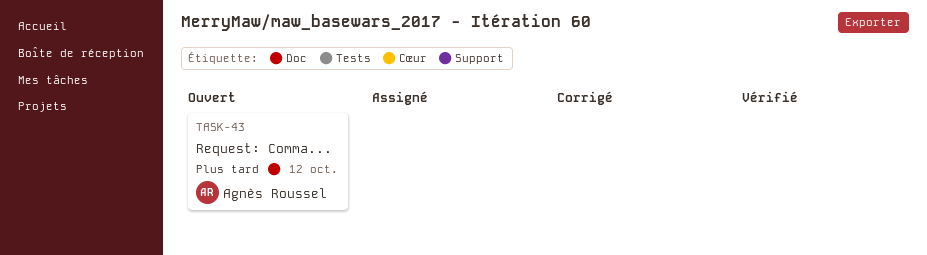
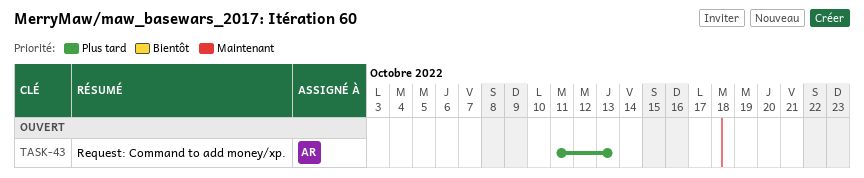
TASK-43, due: Oct 12 -> Oct 13

